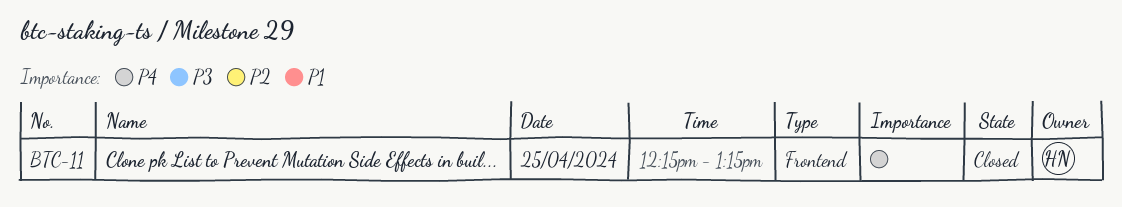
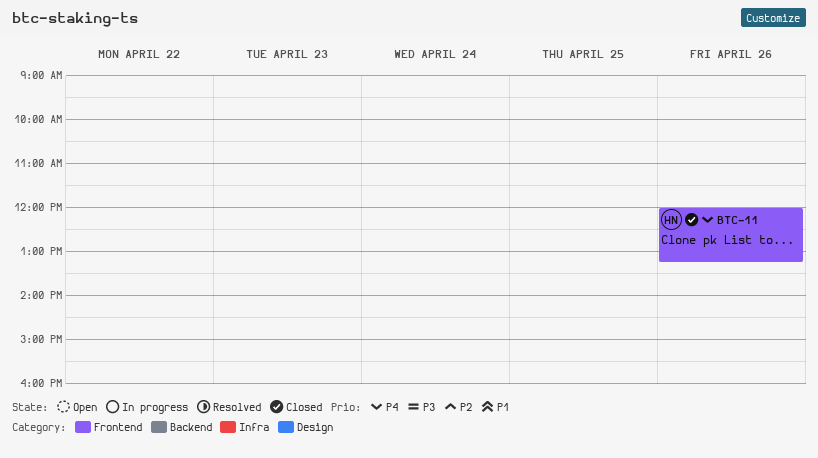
BTC-11, day: Apr 25 -> Apr 26
BTC-11, begins: 12:15 -> 12:00

